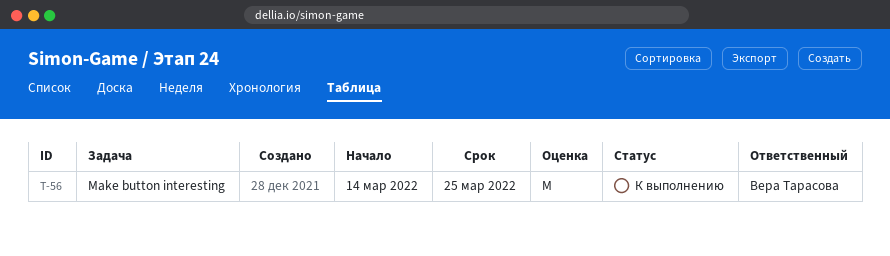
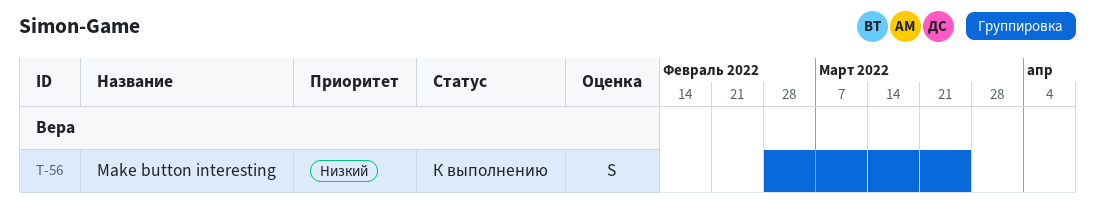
T-56, estimate: M -> S
T-56, start: Mar 14 -> Feb 28

